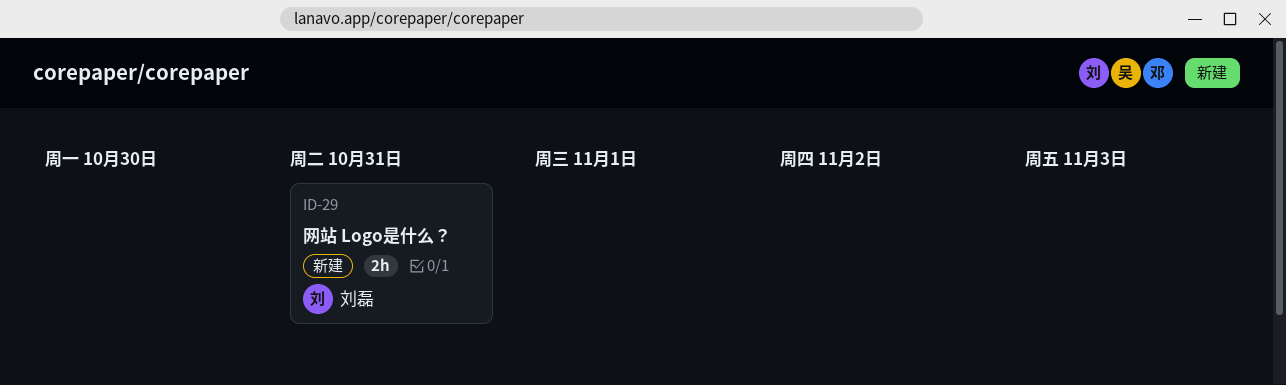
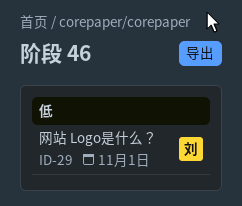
ID-29, due: Oct 31 -> Nov 1

